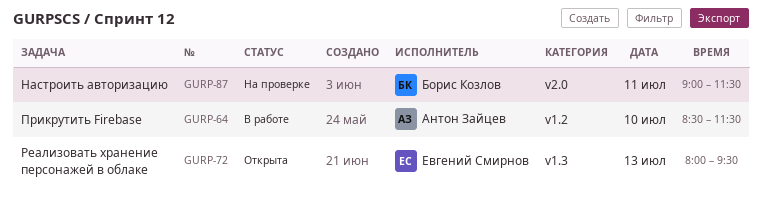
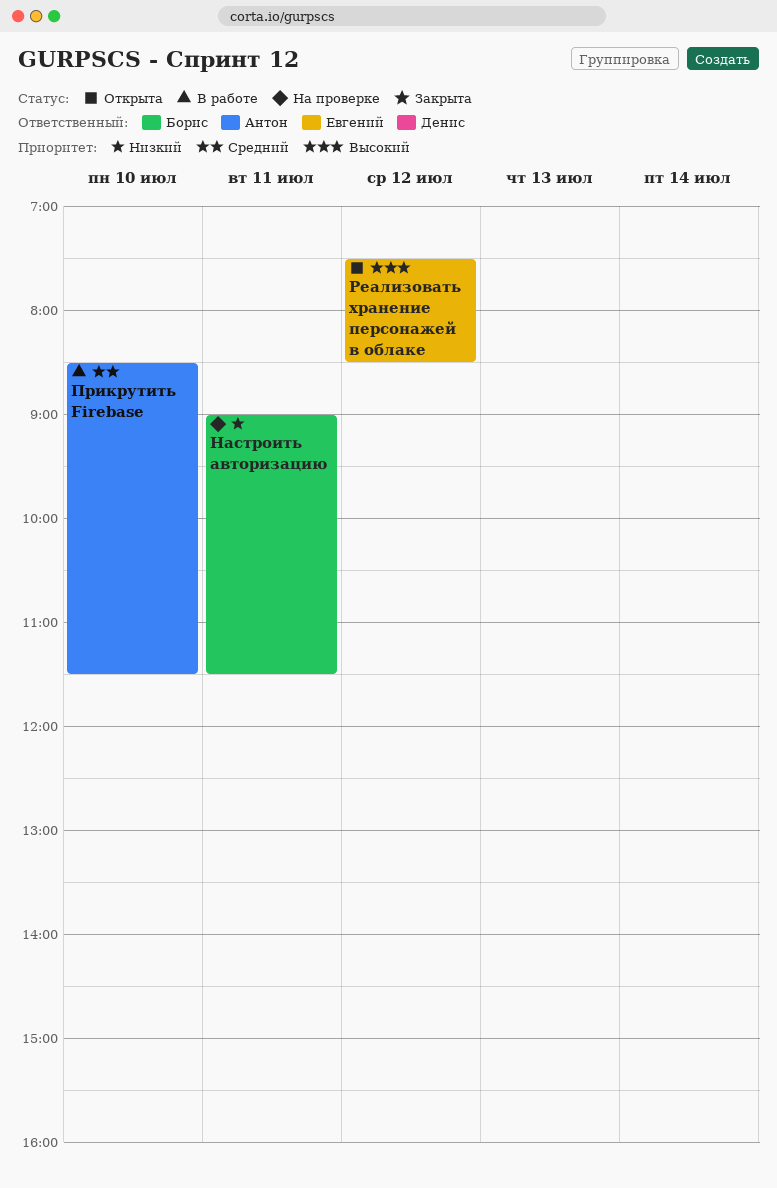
Реализовать хранение персонажей в облаке, day: Jul 13 -> Jul 12
Реализовать хранение персонажей в облаке, begins: 08:00 -> 07:30
Реализовать хранение персонажей в облаке, ends: 09:30 -> 08:30

